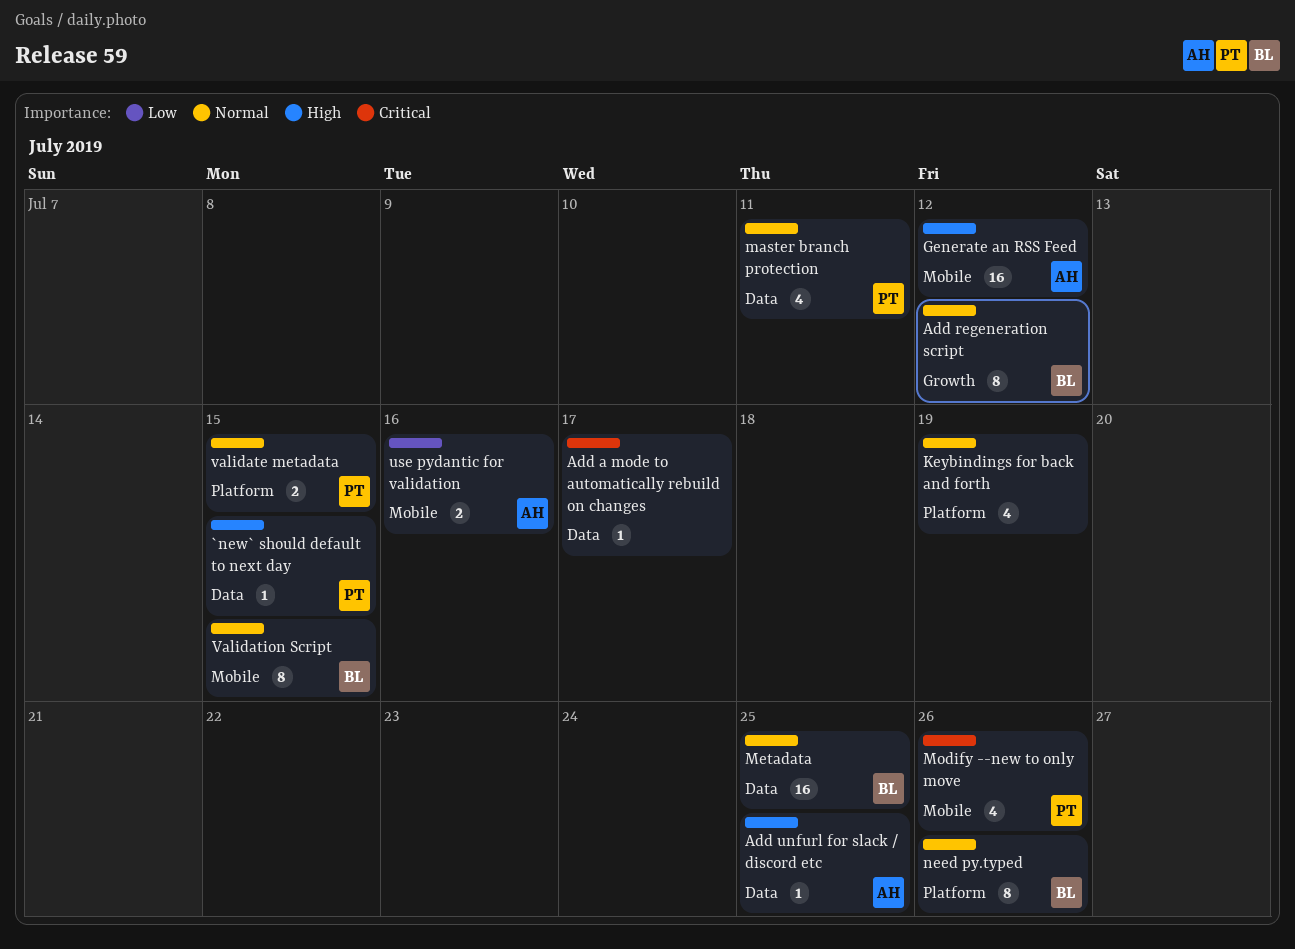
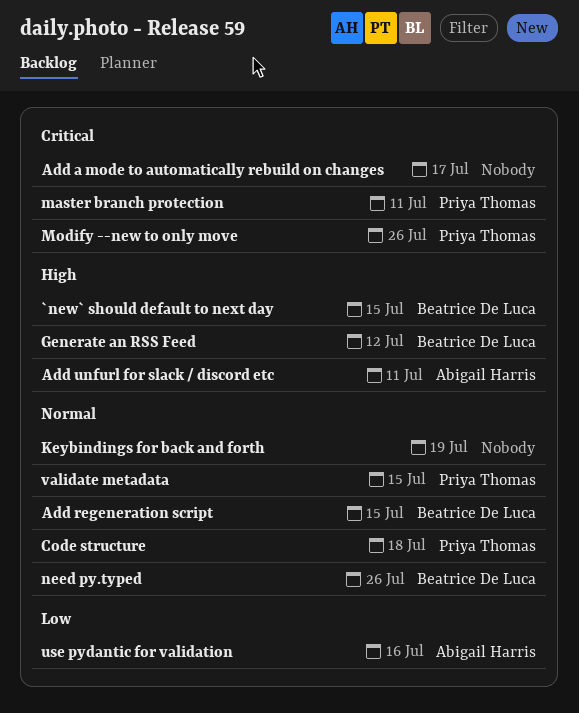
`new` should default to next day, owner: Priya Thomas -> Beatrice De Luca
Add regeneration script, due: Jul 12 -> Jul 15
Add unfurl for slack / discord etc, due: Jul 25 -> Jul 11
Code structure: none -> present
Generate an RSS Feed, owner: Abigail Harris -> Beatrice De Luca
master branch protection, priority: Normal -> Critical
Metadata: present -> none
Validation Script: present -> none

